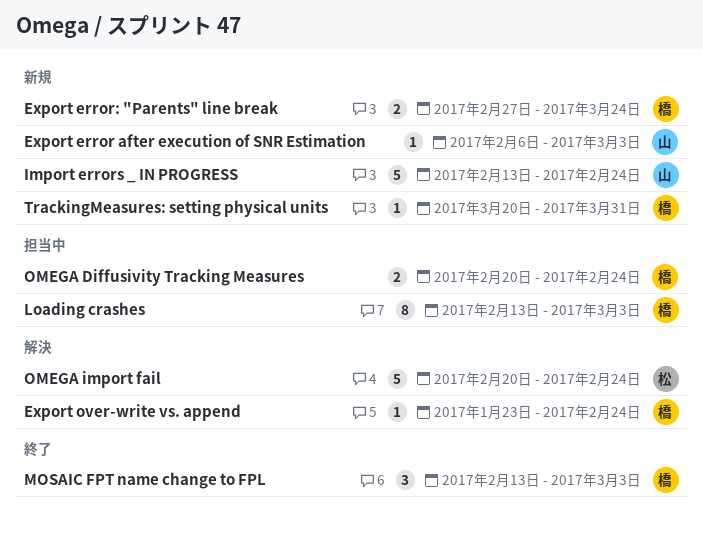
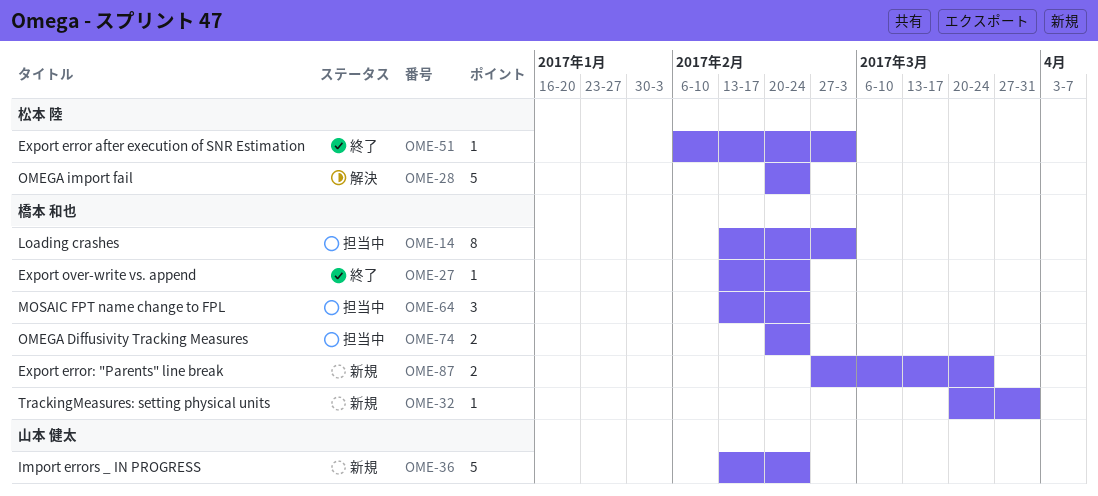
Export error after execution of SNR Estimation, status: 新規 -> 終了
Export error after execution of SNR Estimation, owner: 山本 健太 -> 松本 陸
Export over-write vs. append, status: 解決 -> 終了
Export over-write vs. append, start: Jan 23 -> Feb 13
MOSAIC FPT name change to FPL, status: 終了 -> 担当中
MOSAIC FPT name change to FPL, due: Mar 3 -> Feb 24

